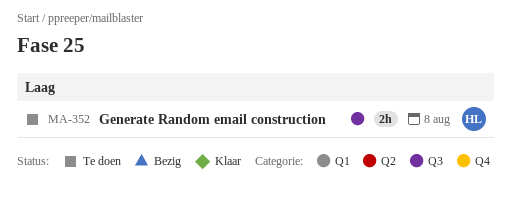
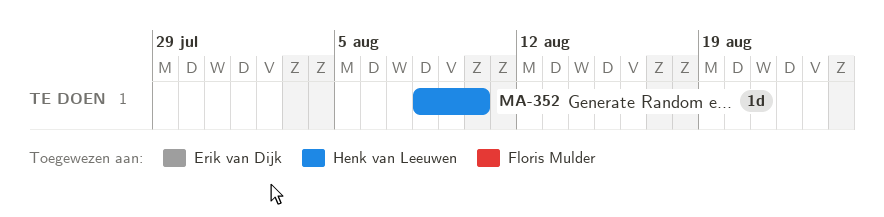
MA-352, estimate: 2h -> 1d
MA-352, due: Aug 8 -> Aug 10

